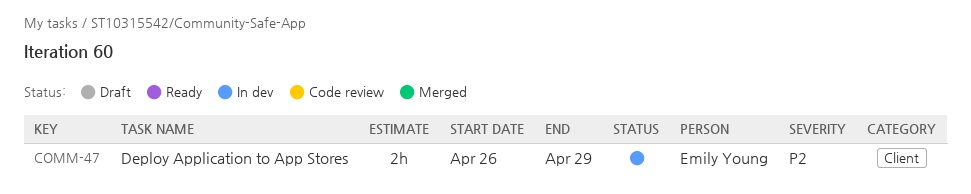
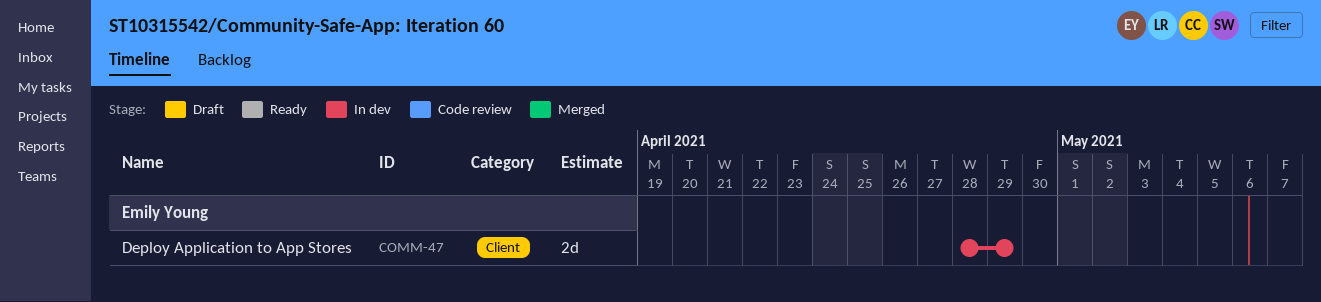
COMM-47, estimate: 2h -> 2d
COMM-47, start: Apr 26 -> Apr 28

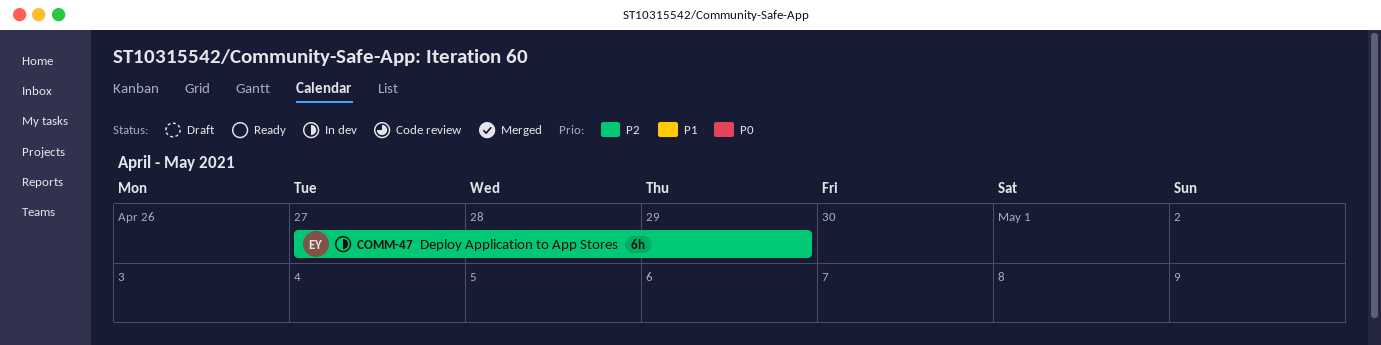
COMM-47, estimate: 2d -> 6h
COMM-47, start: Apr 28 -> Apr 27

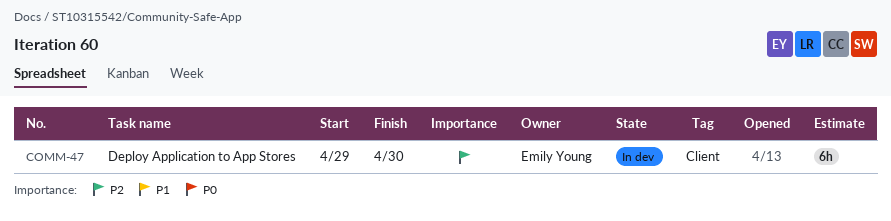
COMM-47, start: Apr 27 -> Apr 29
COMM-47, due: Apr 29 -> Apr 30

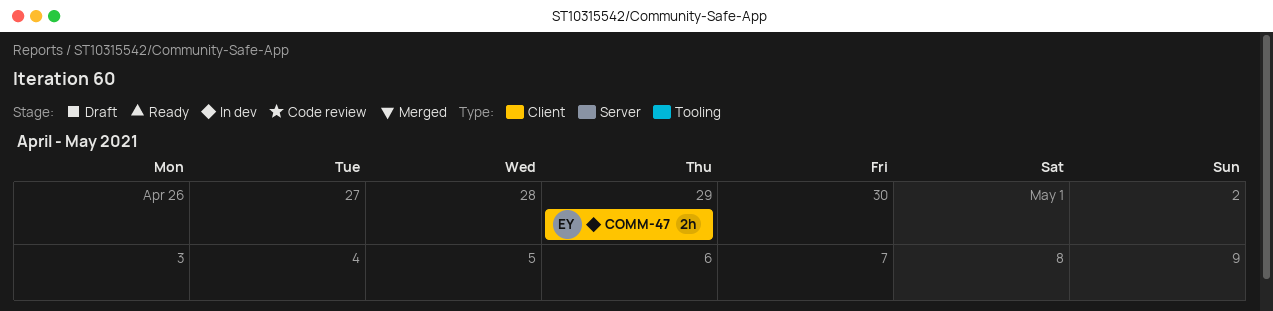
COMM-47, estimate: 6h -> 2h
COMM-47, due: Apr 30 -> Apr 29

